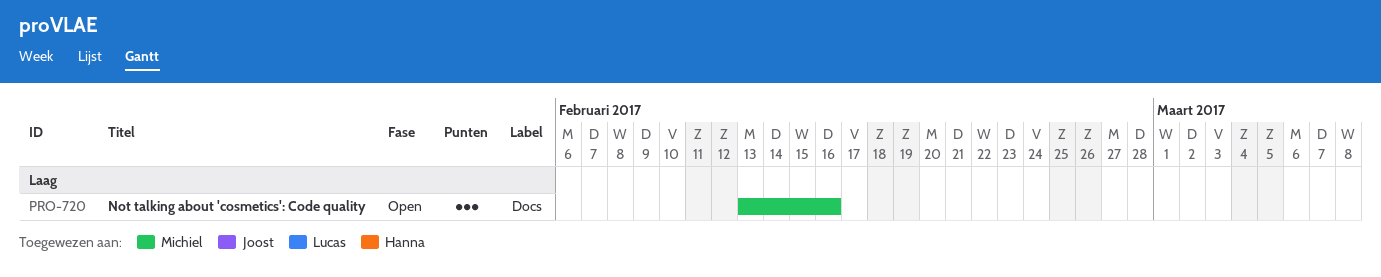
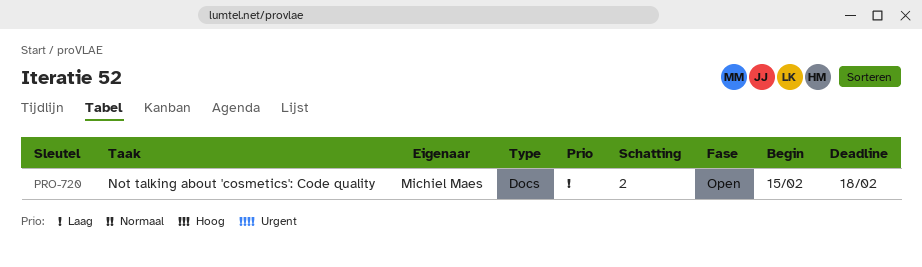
PRO-720, estimate: 3 -> 2
PRO-720, start: Feb 13 -> Feb 15
PRO-720, due: Feb 16 -> Feb 18

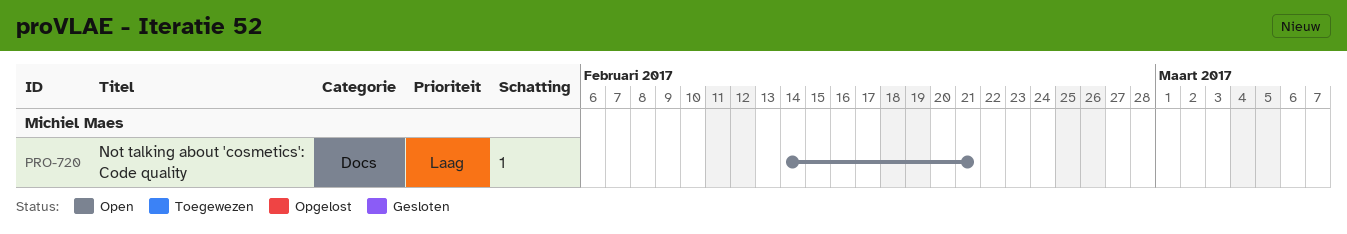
PRO-720, estimate: 2 -> 1
PRO-720, start: Feb 15 -> Feb 14
PRO-720, due: Feb 18 -> Feb 21

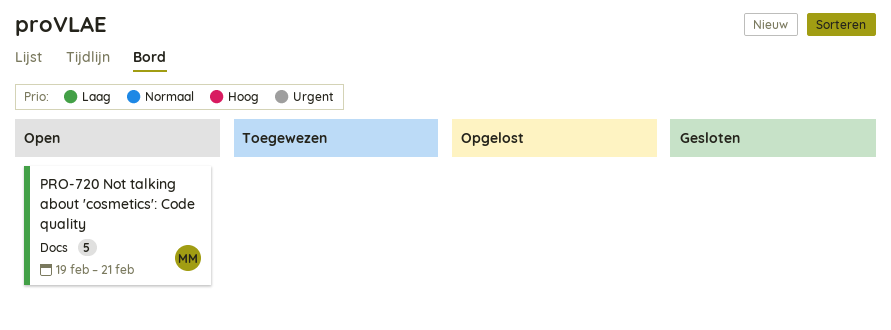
PRO-720, estimate: 1 -> 5
PRO-720, start: Feb 14 -> Feb 19

